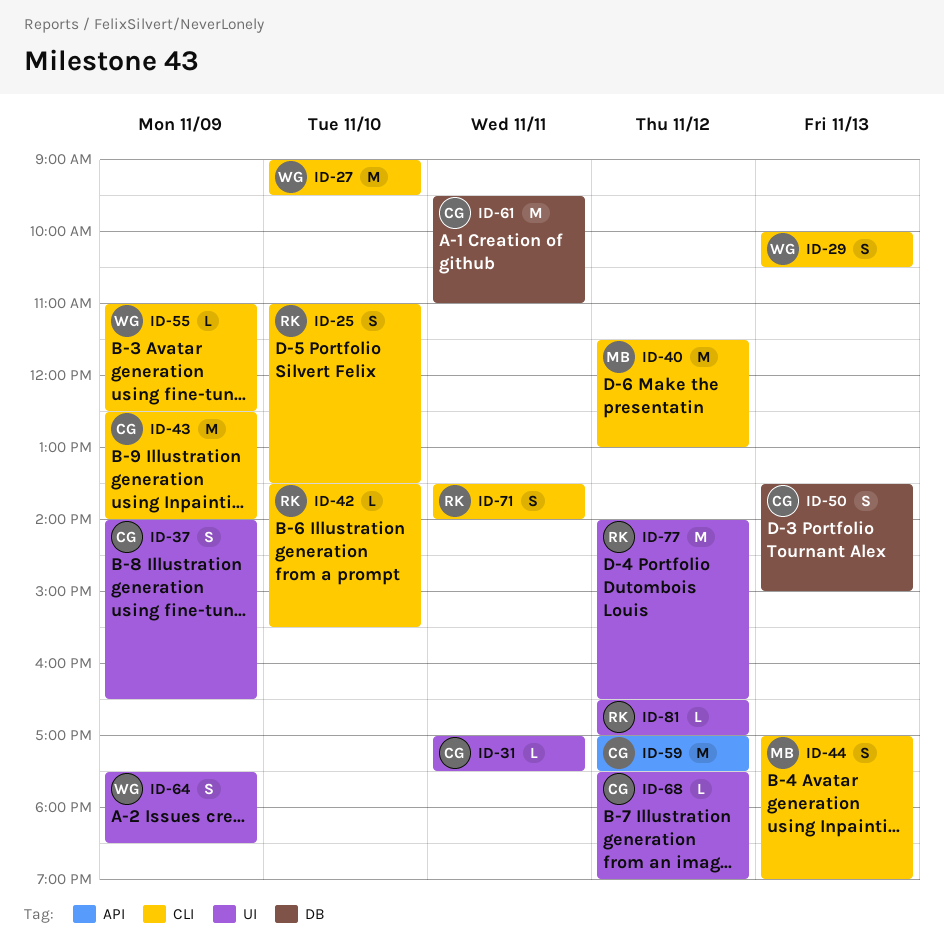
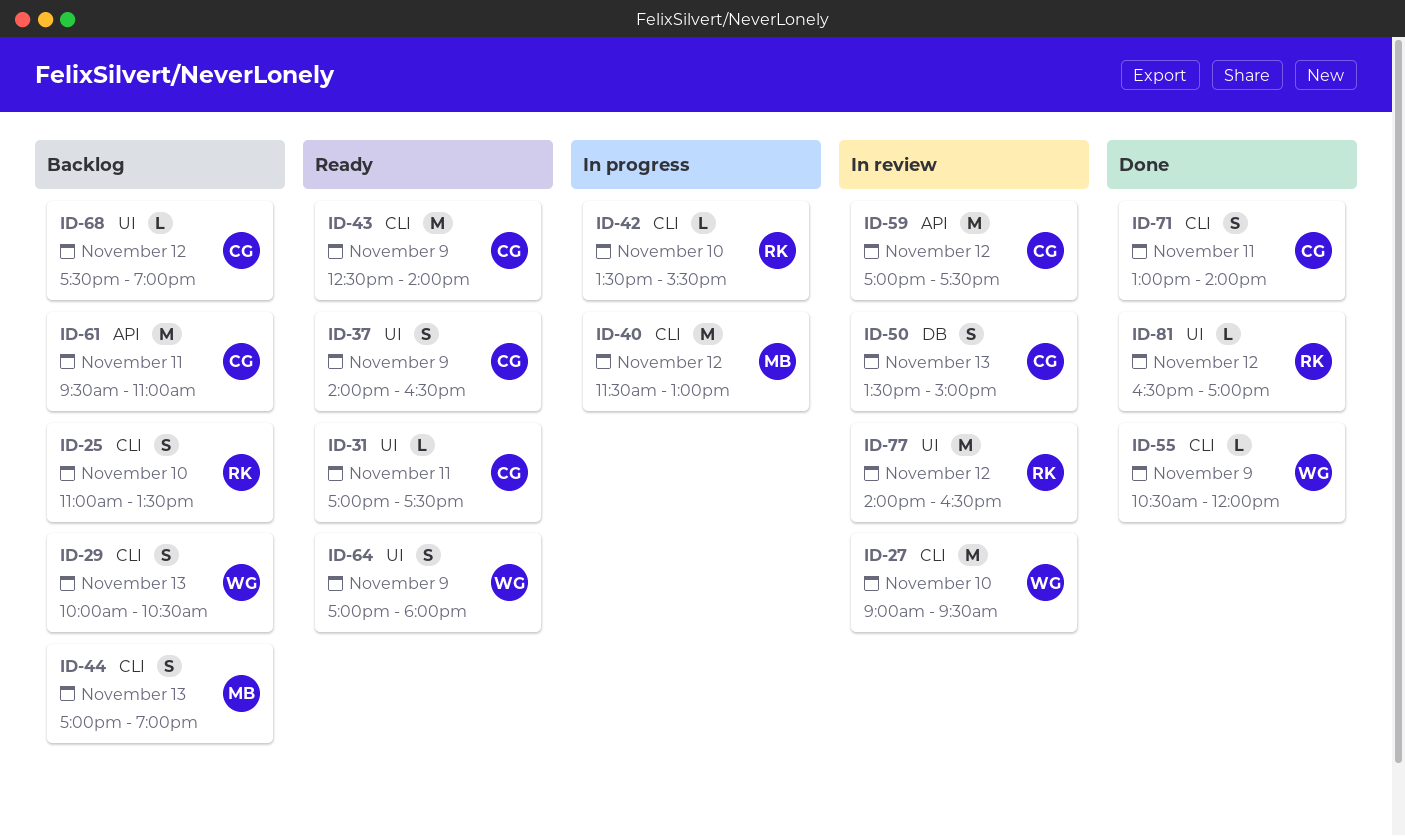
ID-55, begins: 11:00 -> 10:30
ID-55, ends: 12:30 -> 12:00
ID-61, label: DB -> API
ID-64, begins: 17:30 -> 17:00
ID-64, ends: 18:30 -> 18:00
ID-71, owner: RK -> CG
ID-71, begins: 13:30 -> 13:00

